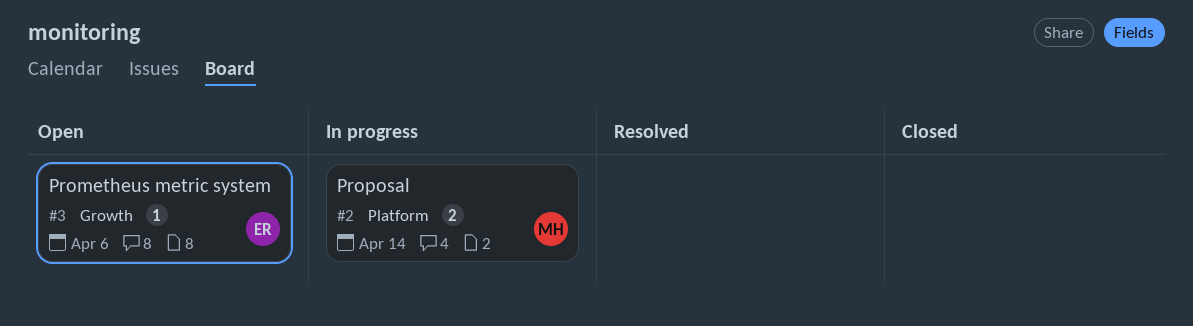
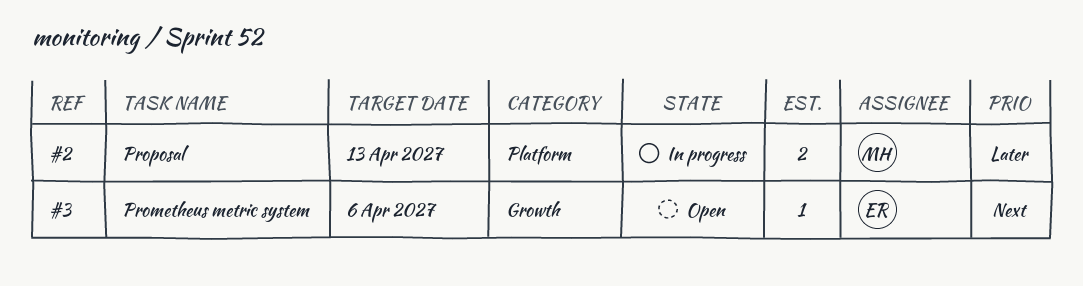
#2, due: Apr 14 -> Apr 13

